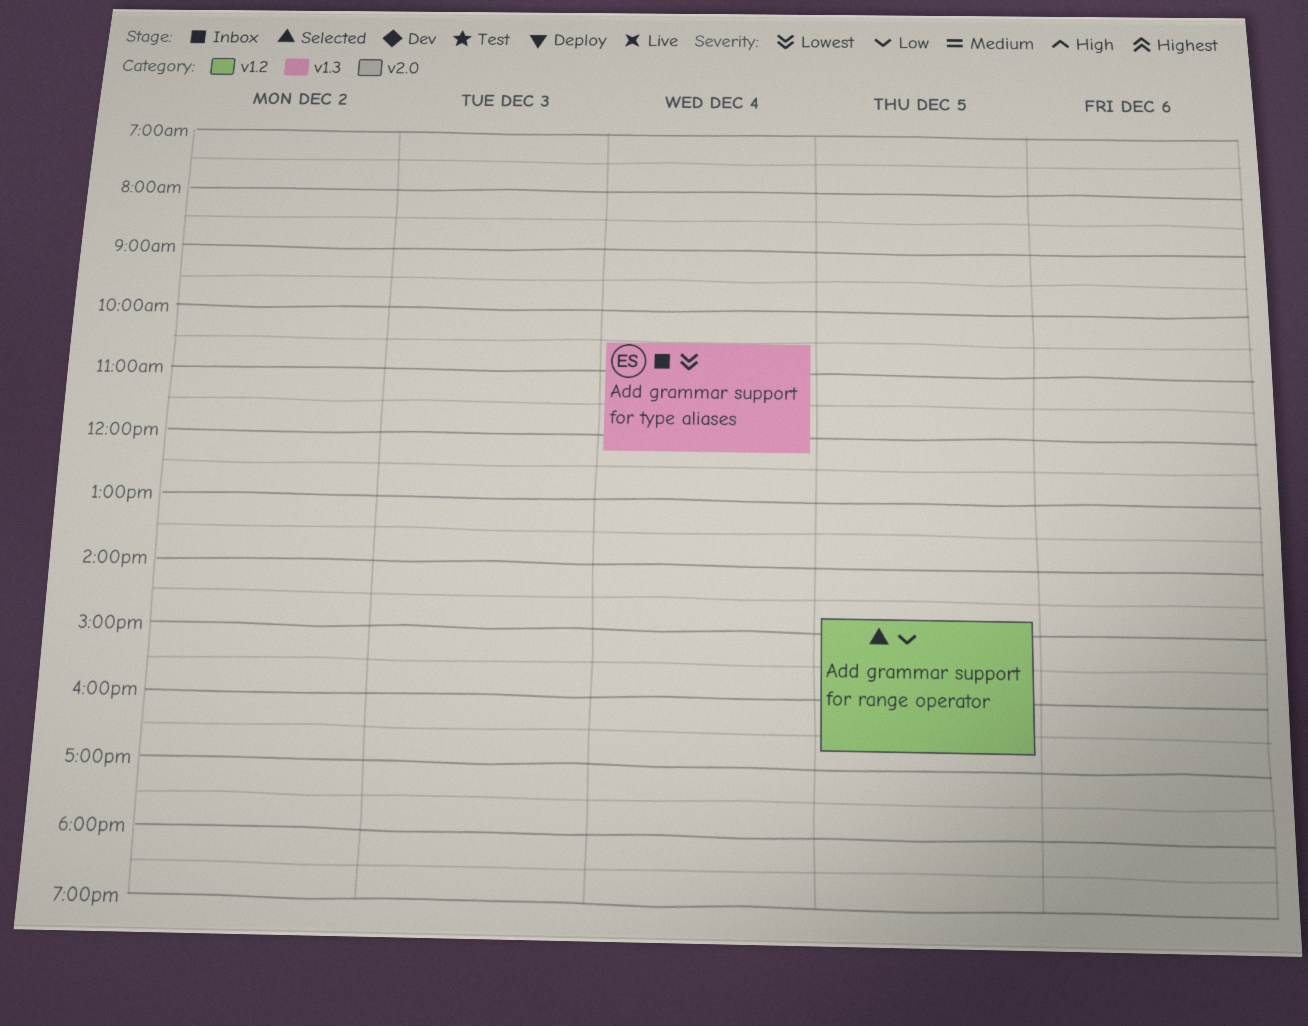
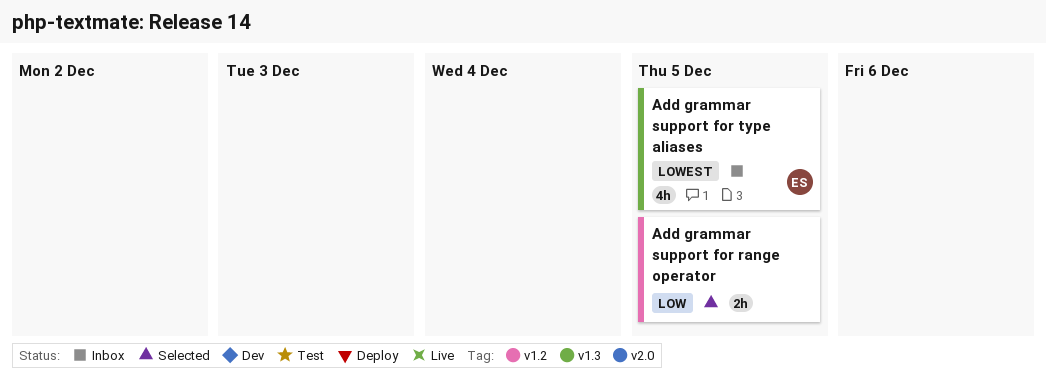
Add grammar support for type aliases, day: Dec 4 -> Dec 5

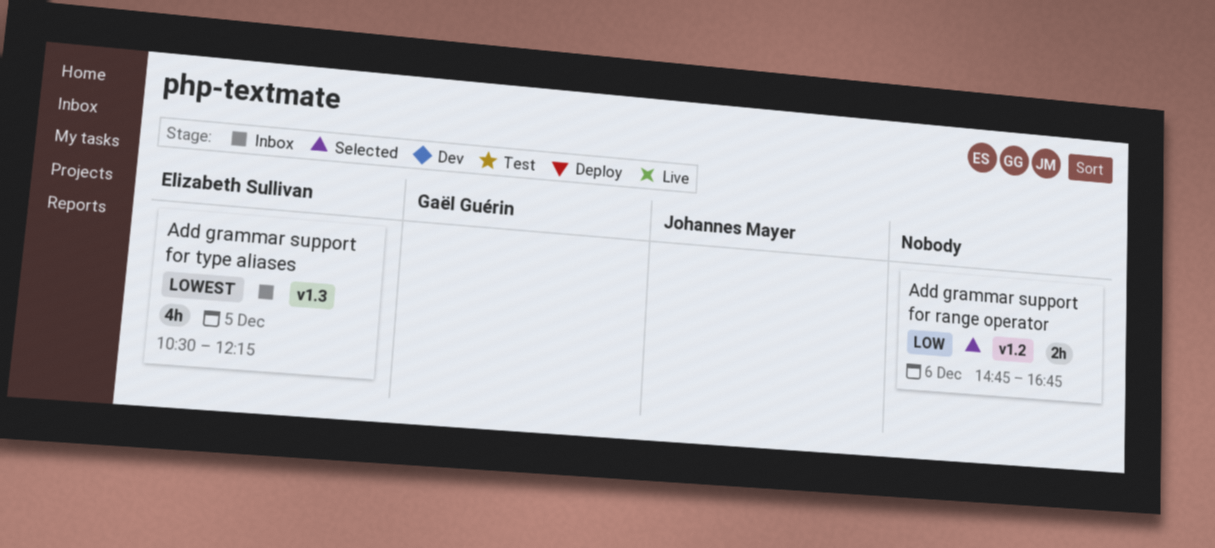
Add grammar support for range operator, day: Dec 5 -> Dec 6

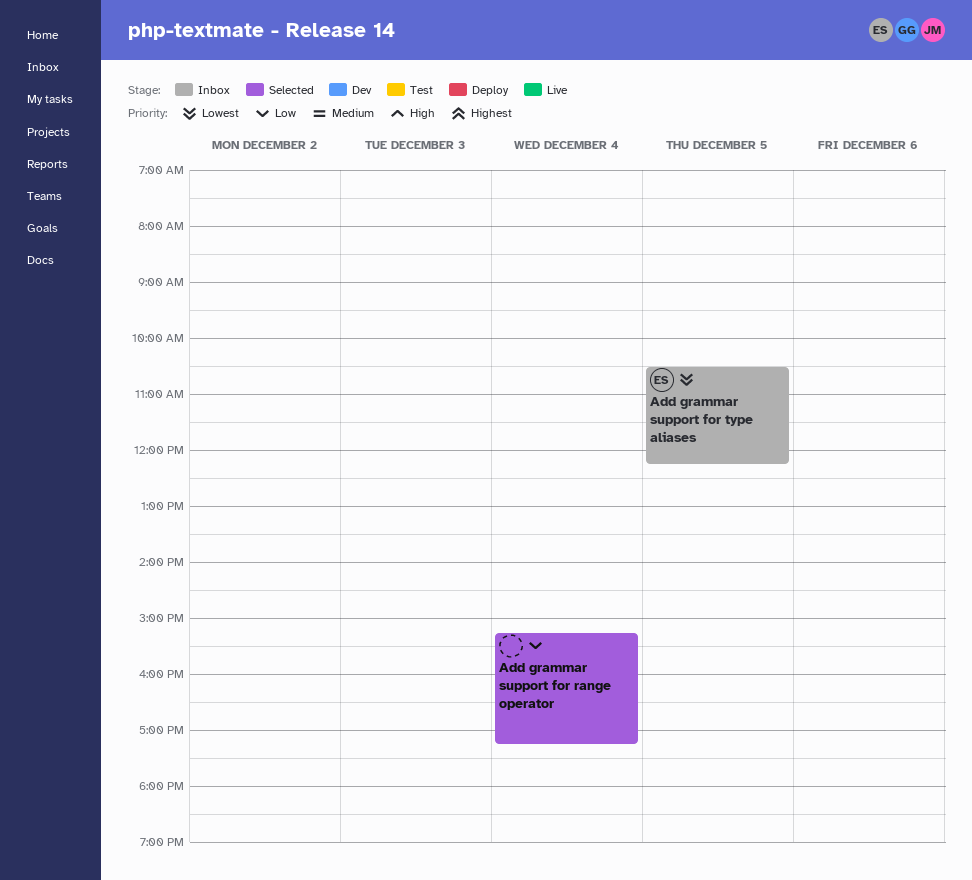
Add grammar support for range operator, day: Dec 6 -> Dec 4
Add grammar support for range operator, begins: 14:45 -> 15:15
Add grammar support for range operator, ends: 16:45 -> 17:15

